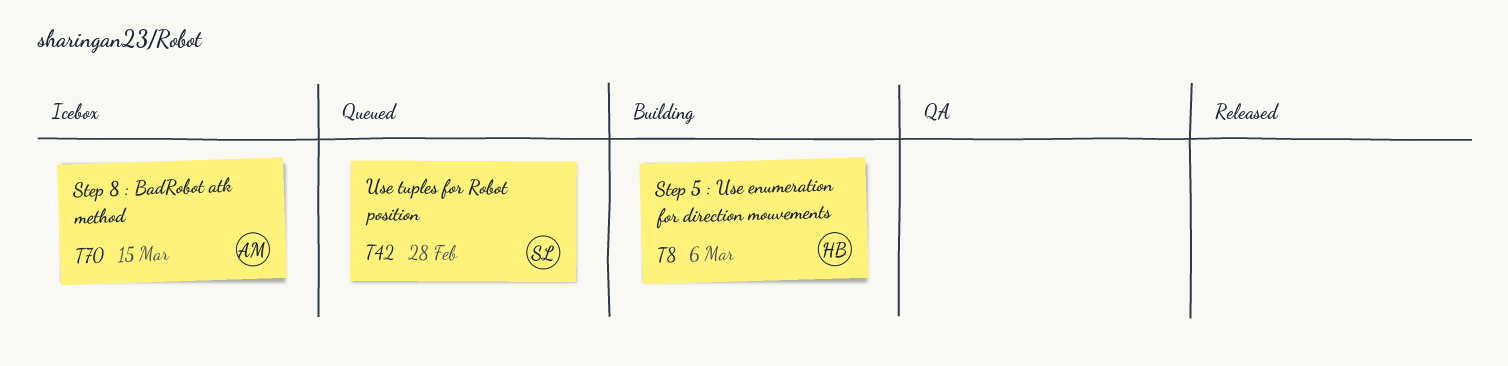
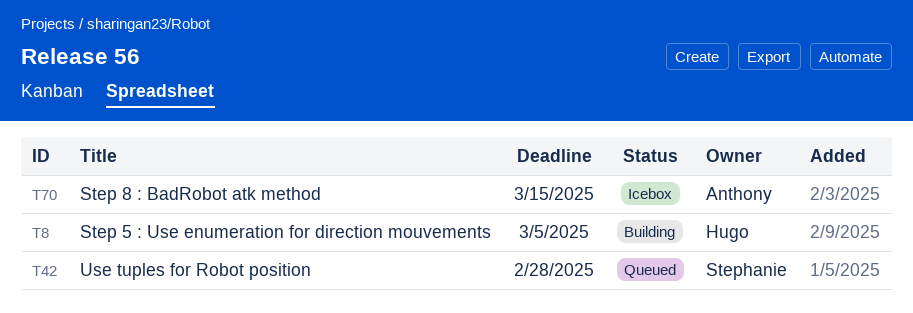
T8, due: Mar 6 -> Mar 5

